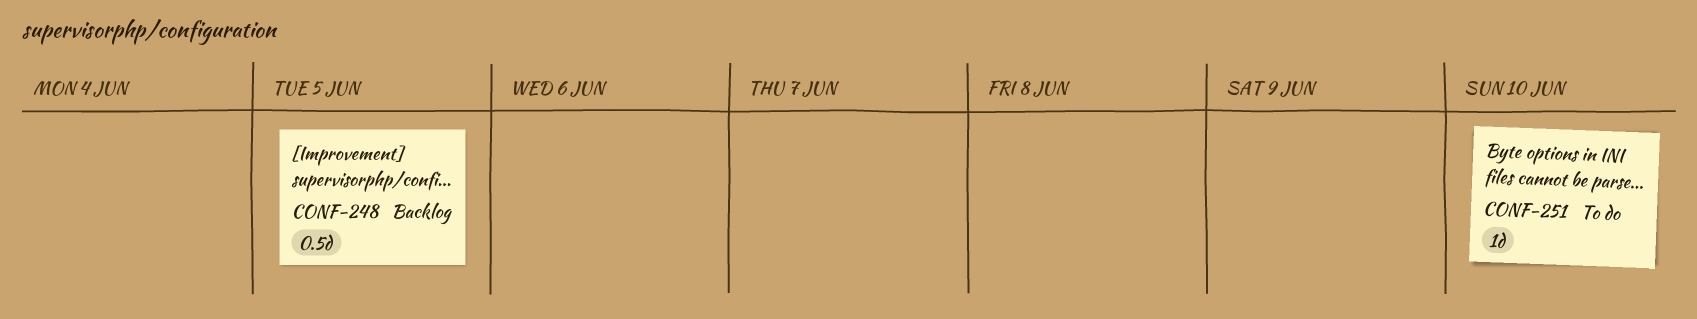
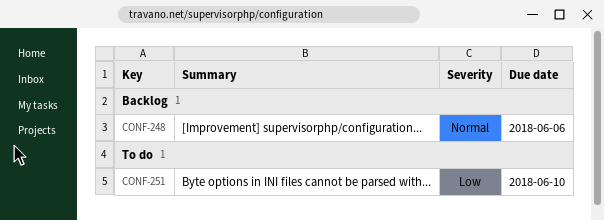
CONF-248, due: Jun 5 -> Jun 6

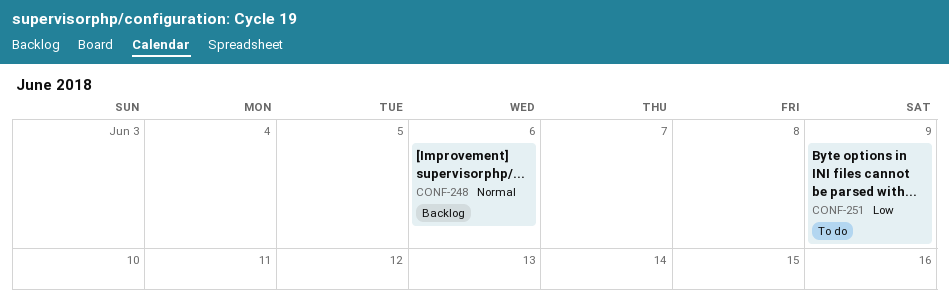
CONF-251, due: Jun 10 -> Jun 9

